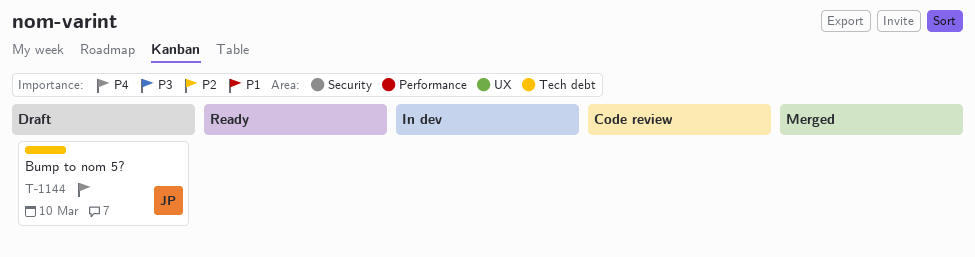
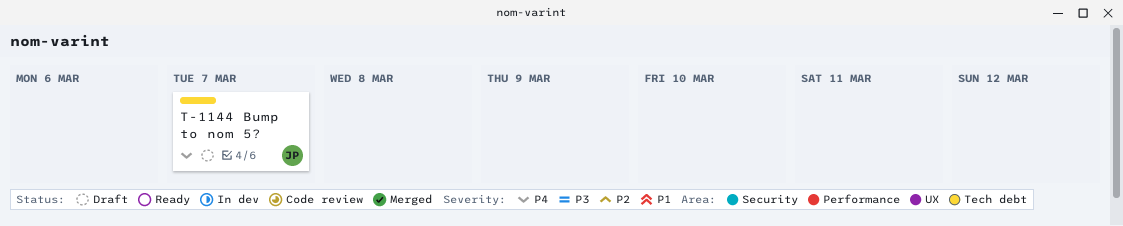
T-1144, due: Mar 10 -> Mar 7

